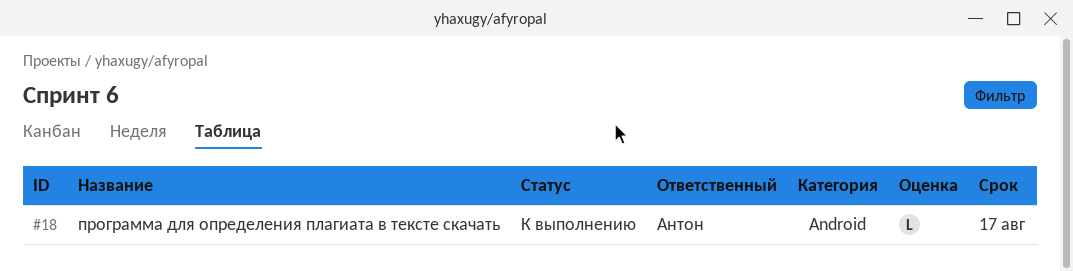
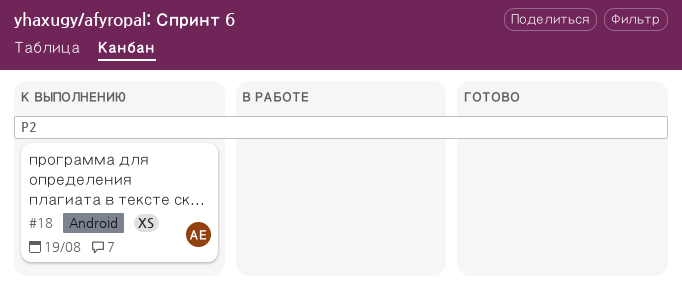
#18, estimate: L -> XS
#18, due: Aug 17 -> Aug 19

